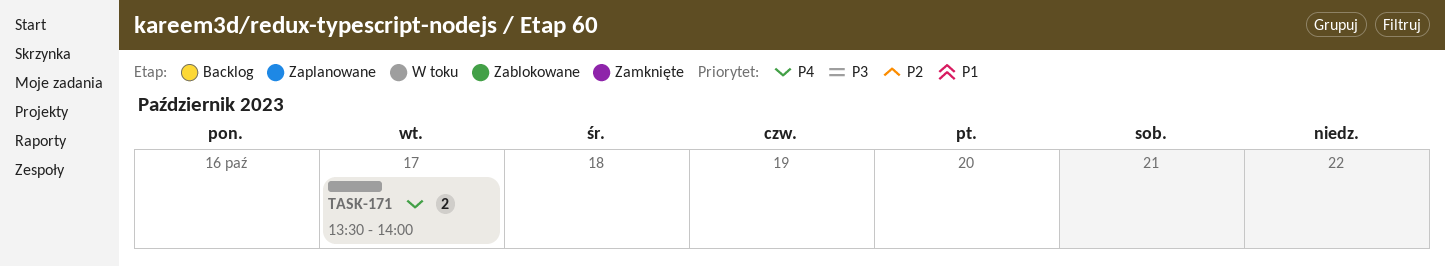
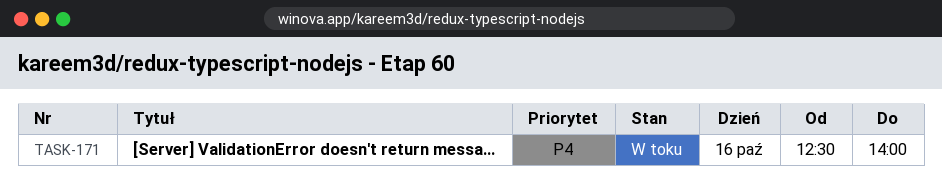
TASK-171, day: Oct 17 -> Oct 16
TASK-171, begins: 13:30 -> 12:30

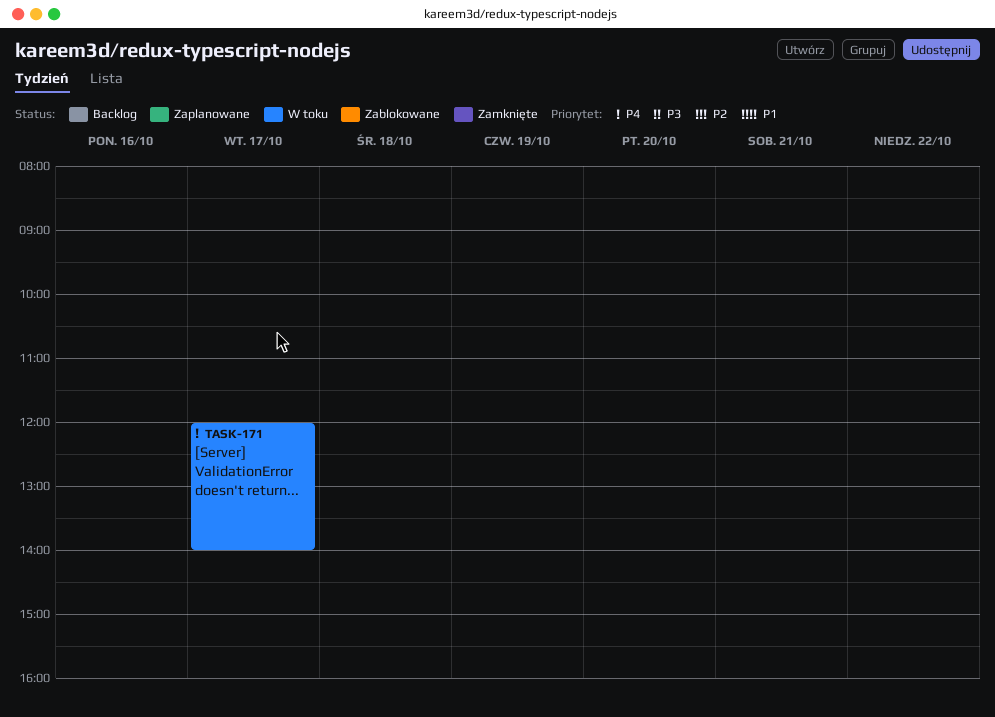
TASK-171, day: Oct 16 -> Oct 17
TASK-171, begins: 12:30 -> 12:00

